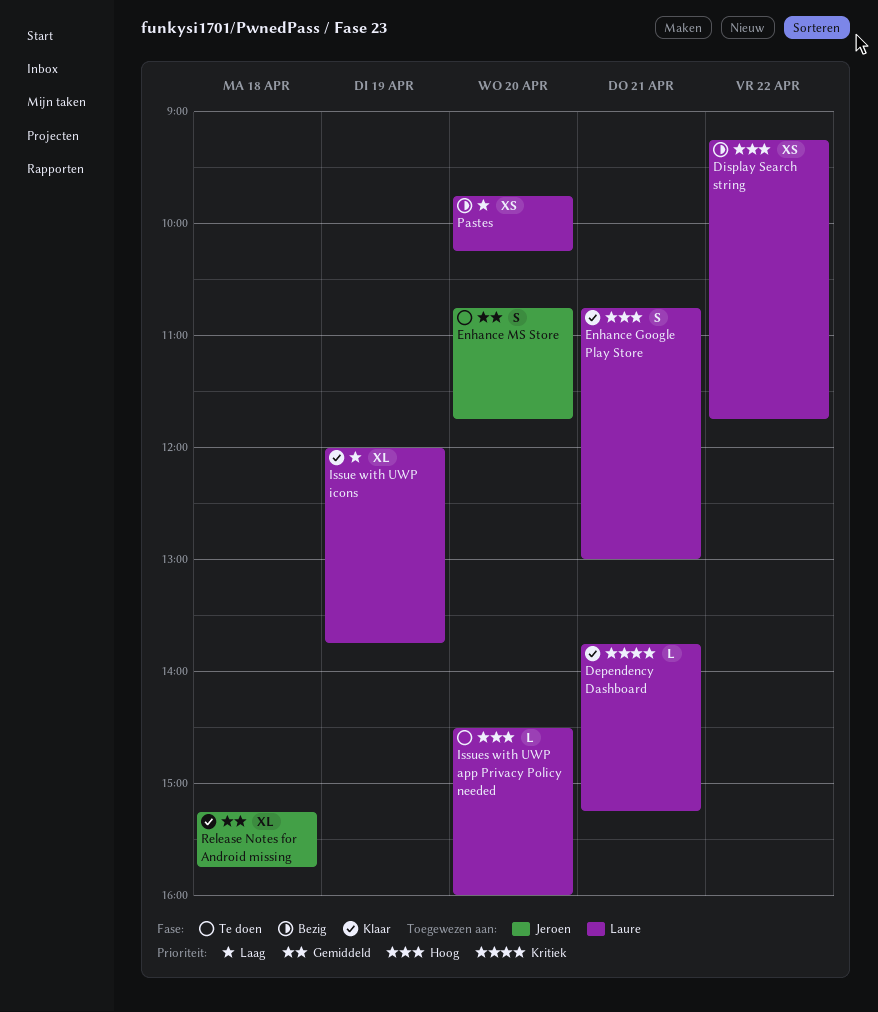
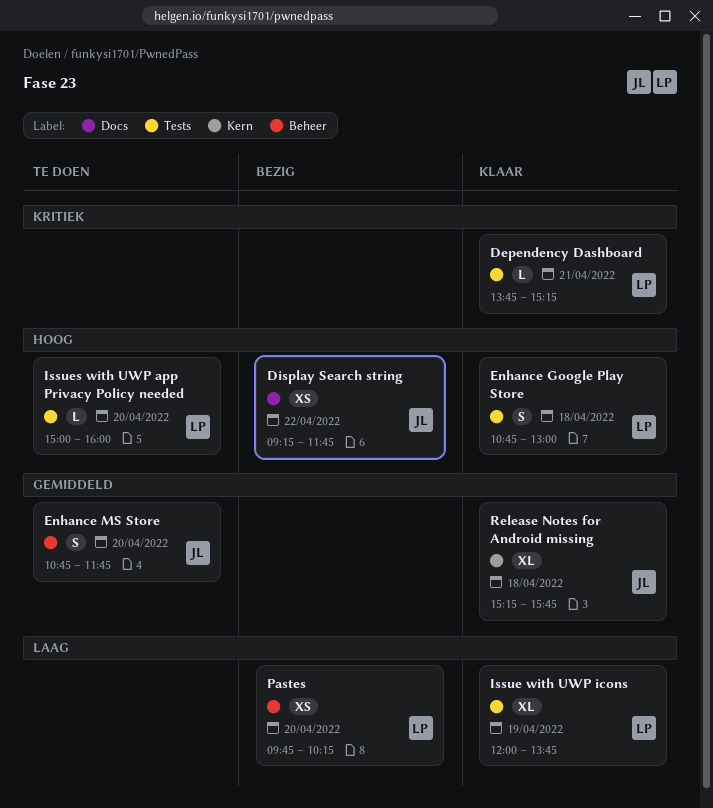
Display Search string, owner: Laure -> Jeroen
Enhance Google Play Store, day: Apr 21 -> Apr 18
Issues with UWP app Privacy Policy needed, begins: 14:30 -> 15:00

